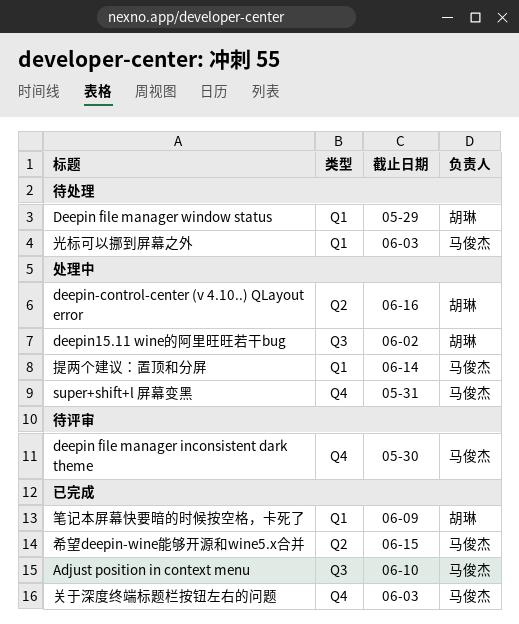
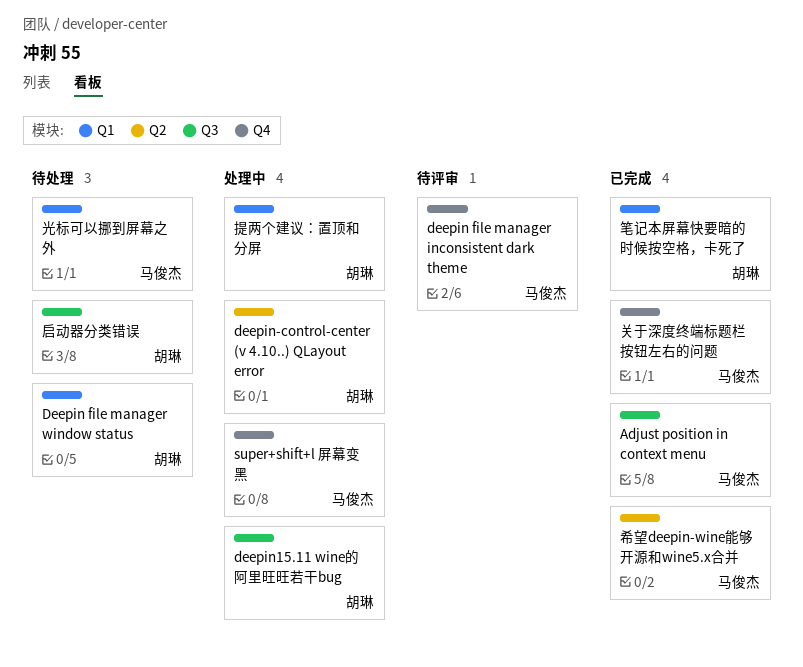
启动器分类错误: none -> present
提两个建议：置顶和分屏, owner: 马俊杰 -> 胡琳

